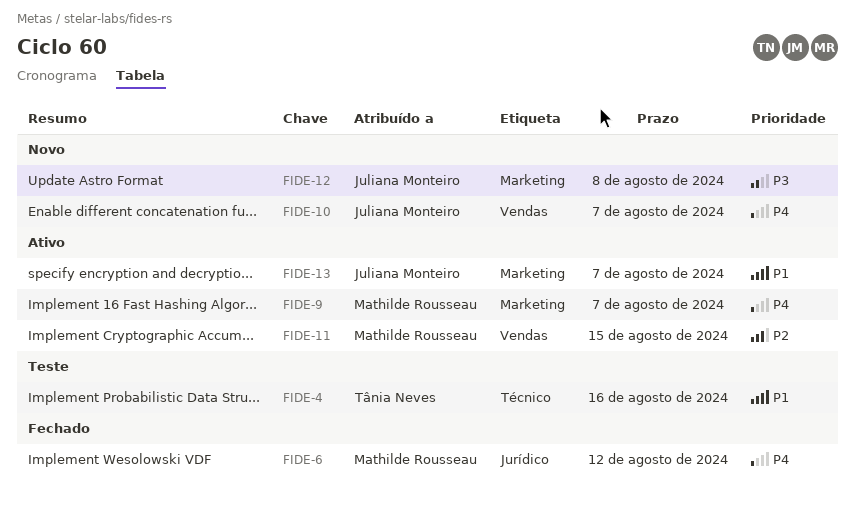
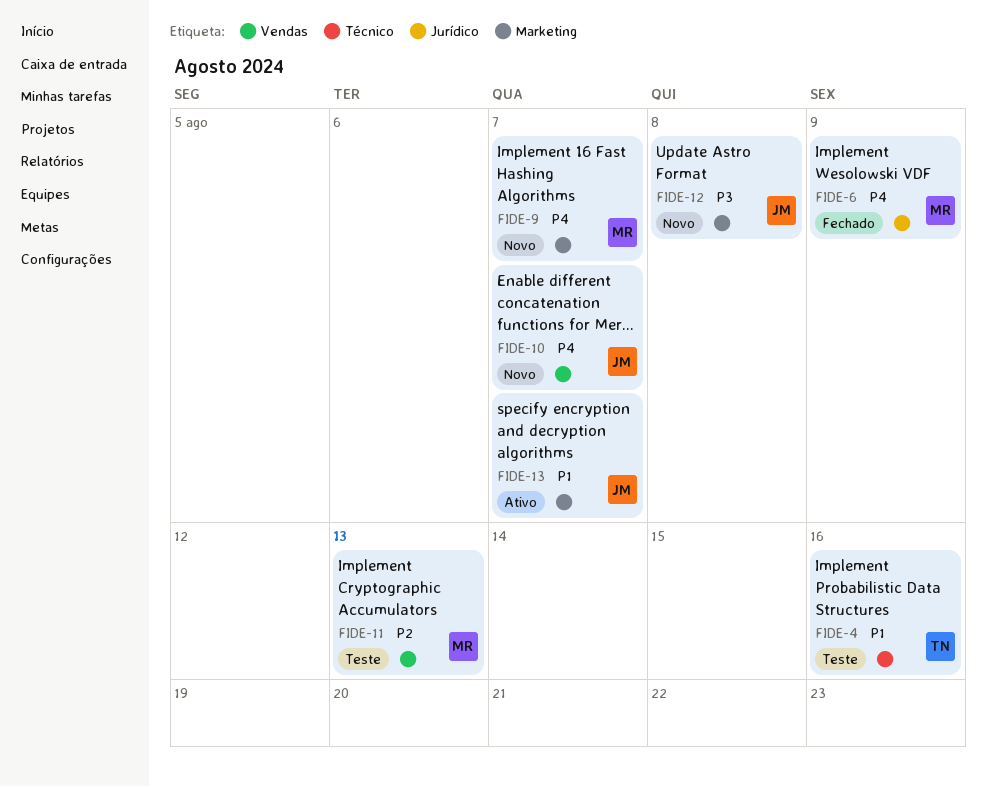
FIDE-6, due: Aug 12 -> Aug 9
FIDE-9, status: Ativo -> Novo
FIDE-11, status: Ativo -> Teste
FIDE-11, due: Aug 15 -> Aug 13

